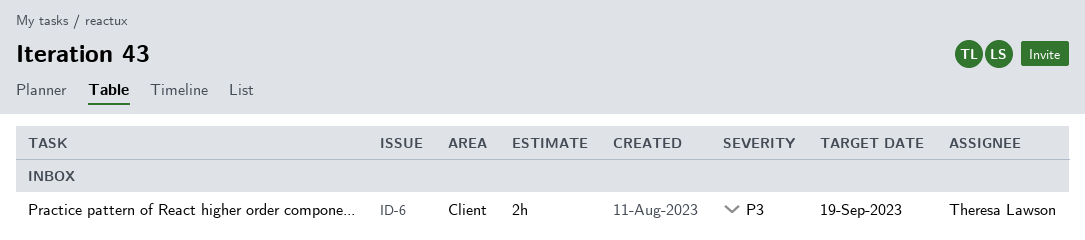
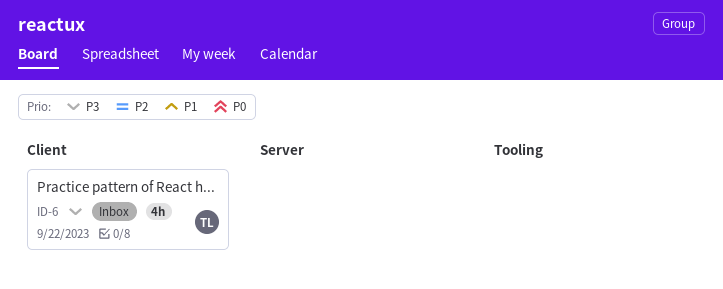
ID-6, estimate: 2h -> 4h
ID-6, due: Sep 19 -> Sep 22

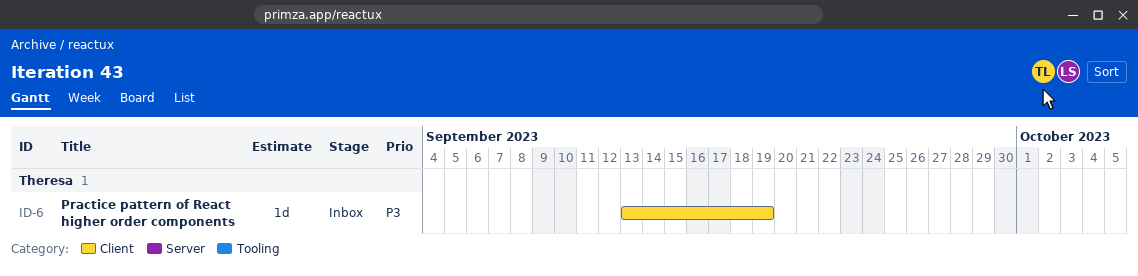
ID-6, estimate: 4h -> 1d
ID-6, due: Sep 22 -> Sep 19

